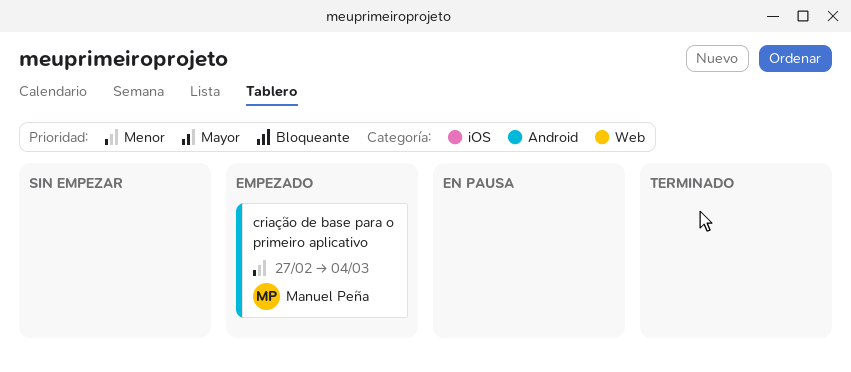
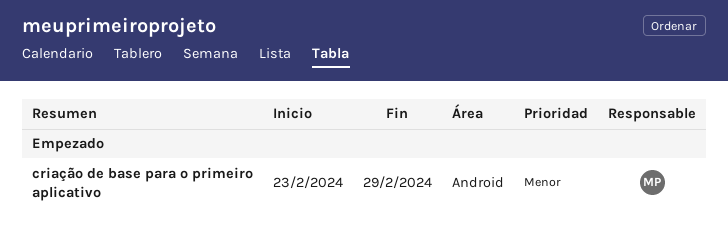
criação de base para o primeiro aplicativo, start: Feb 27 -> Feb 23
criação de base para o primeiro aplicativo, due: Mar 4 -> Feb 29

